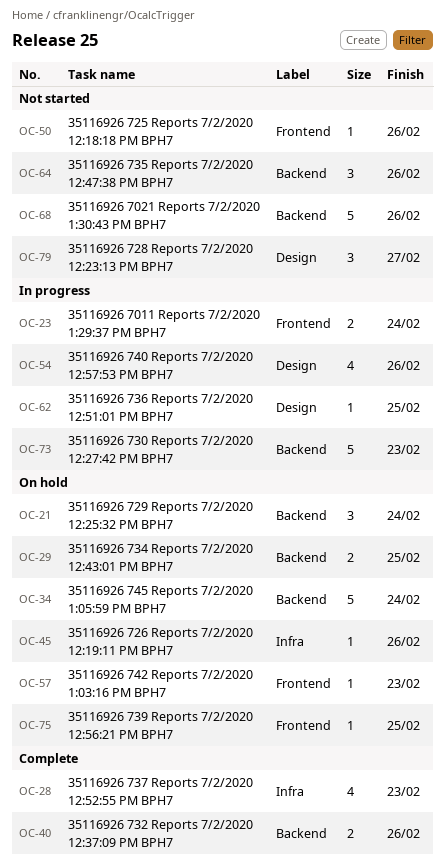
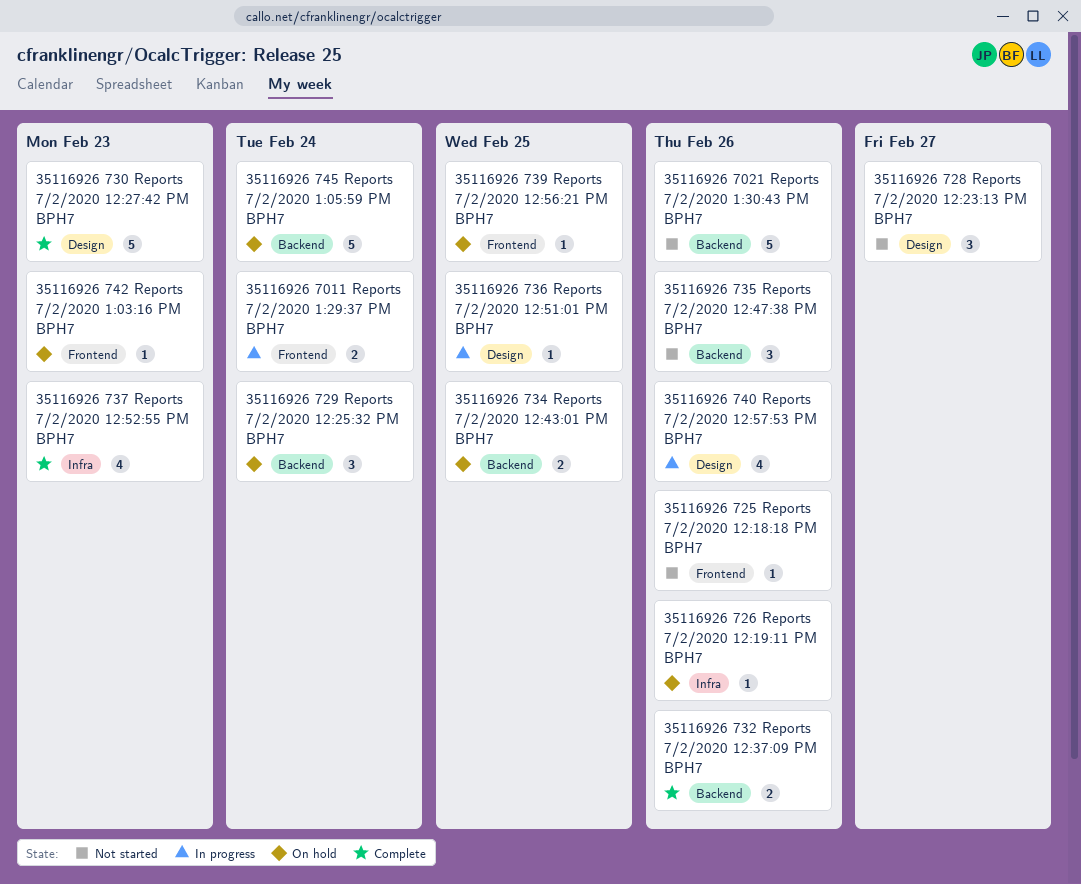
35116926 730 Reports 7/2/2020 12:27:42 PM BPH7, status: In progress -> Complete
35116926 730 Reports 7/2/2020 12:27:42 PM BPH7, label: Backend -> Design

